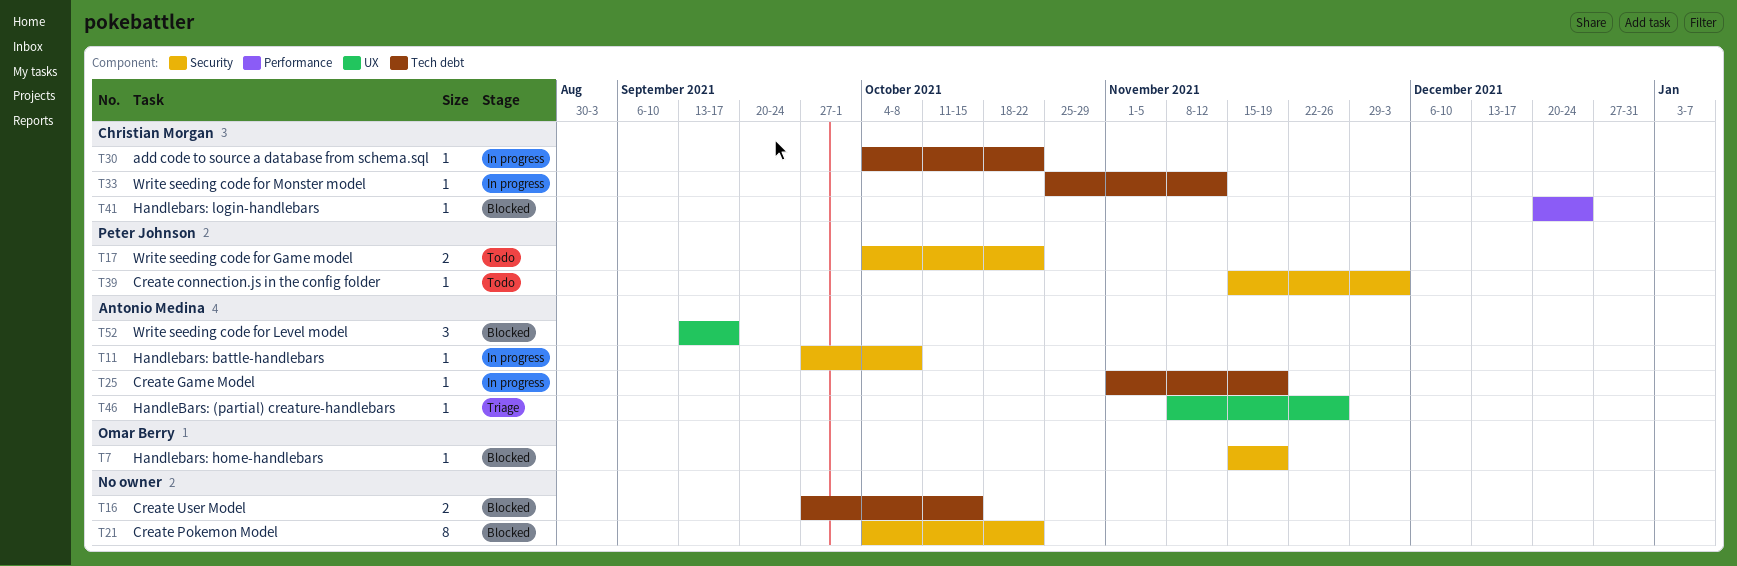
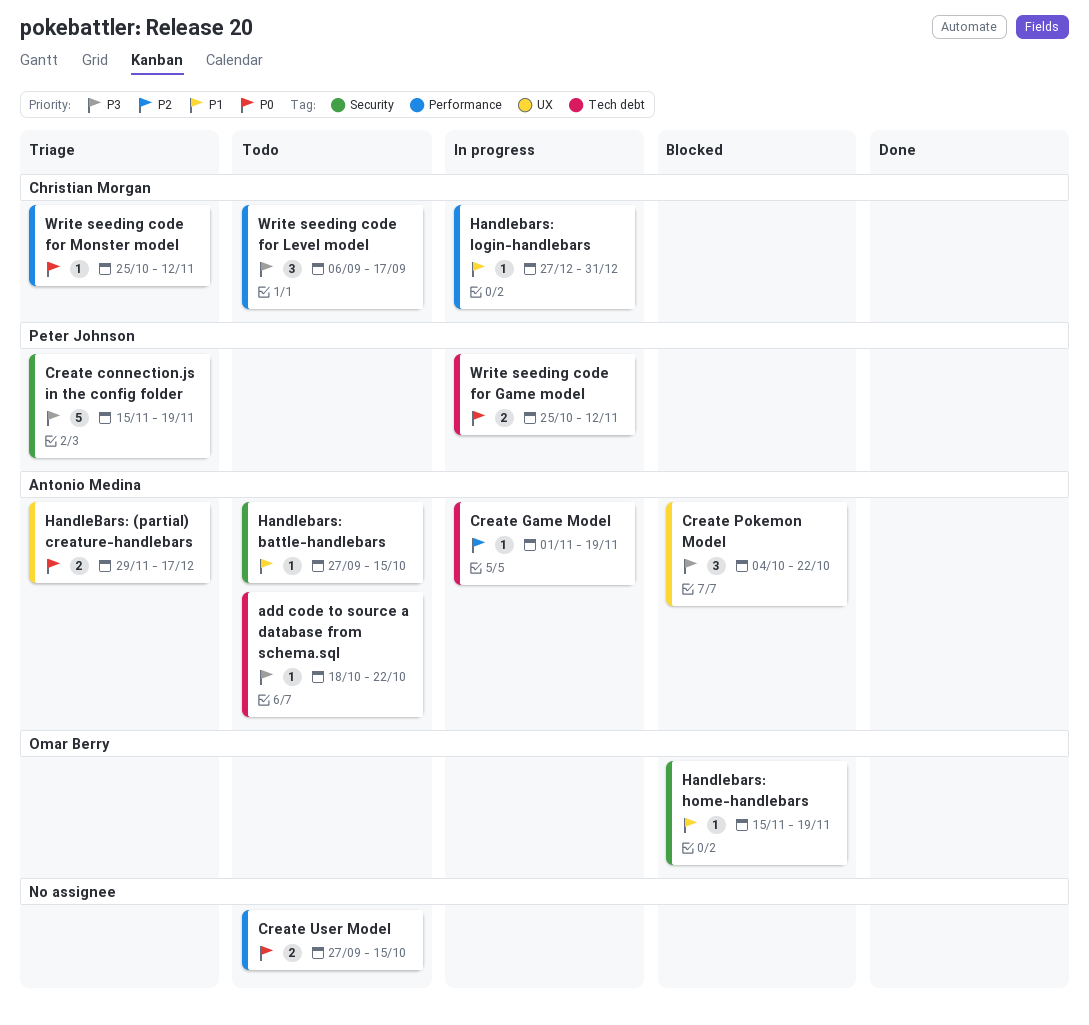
add code to source a database from schema.sql, status: In progress -> Todo
add code to source a database from schema.sql, owner: Christian Morgan -> Antonio Medina
add code to source a database from schema.sql, start: Oct 4 -> Oct 18
Create connection.js in the config folder, status: Todo -> Triage
Create connection.js in the config folder, estimate: 1 -> 5
Create connection.js in the config folder, due: Dec 3 -> Nov 19
Create Pokemon Model, owner: none -> Antonio Medina
Create Pokemon Model, label: Security -> UX
Create Pokemon Model, estimate: 8 -> 3
Create User Model, status: Blocked -> Todo
Create User Model, label: Tech debt -> Performance
HandleBars: (partial) creature-handlebars, estimate: 1 -> 2
HandleBars: (partial) creature-handlebars, start: Nov 8 -> Nov 29
HandleBars: (partial) creature-handlebars, due: Nov 26 -> Dec 17
Handlebars: battle-handlebars, status: In progress -> Todo
Handlebars: battle-handlebars, due: Oct 8 -> Oct 15
Handlebars: login-handlebars, status: Blocked -> In progress
Handlebars: login-handlebars, start: Dec 20 -> Dec 27
Handlebars: login-handlebars, due: Dec 24 -> Dec 31
Write seeding code for Game model, status: Todo -> In progress
Write seeding code for Game model, label: Security -> Tech debt
Write seeding code for Game model, start: Oct 4 -> Oct 25
Write seeding code for Game model, due: Oct 22 -> Nov 12
Write seeding code for Level model, status: Blocked -> Todo
Write seeding code for Level model, owner: Antonio Medina -> Christian Morgan
Write seeding code for Level model, label: UX -> Performance
Write seeding code for Level model, start: Sep 13 -> Sep 6
Write seeding code for Monster model, status: In progress -> Triage
Write seeding code for Monster model, label: Tech debt -> Performance

